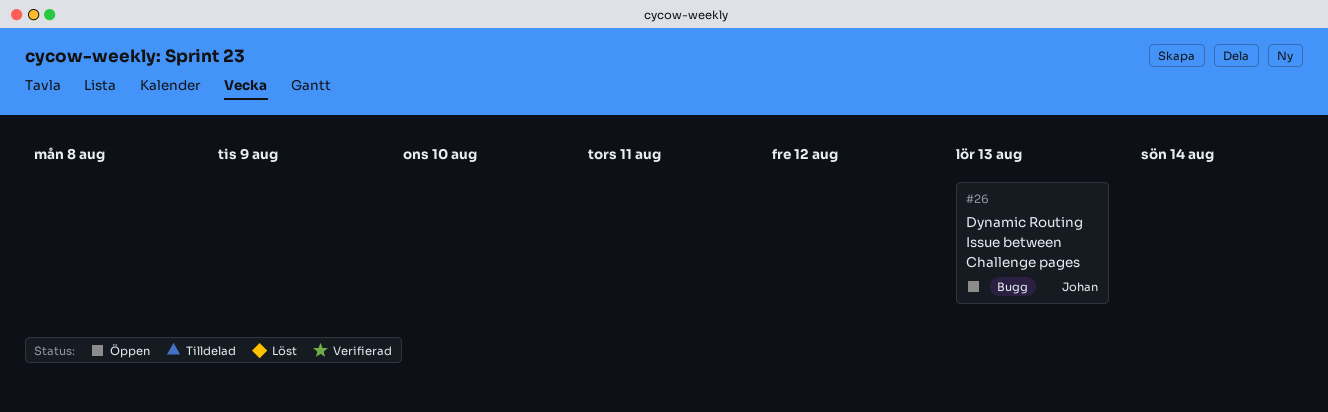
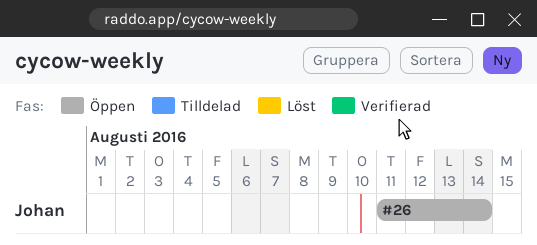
#26, due: Aug 13 -> Aug 14

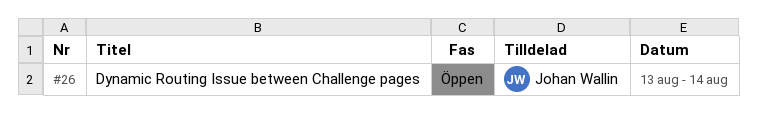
#26, start: Aug 11 -> Aug 13

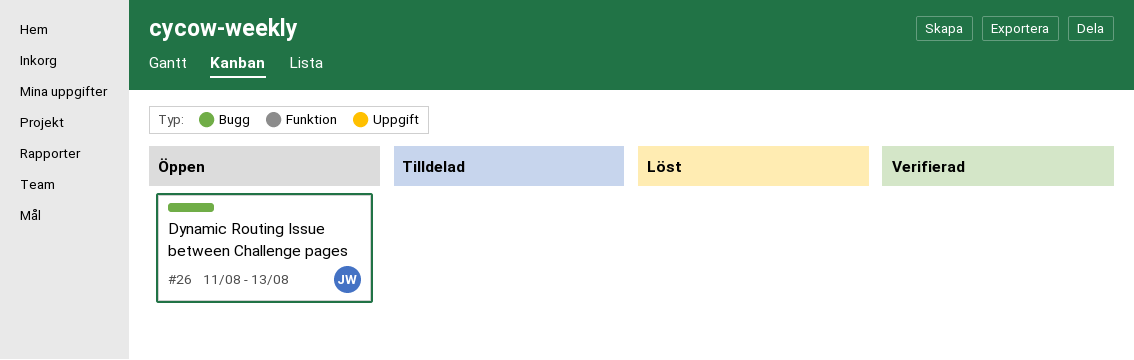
#26, start: Aug 13 -> Aug 11
#26, due: Aug 14 -> Aug 13

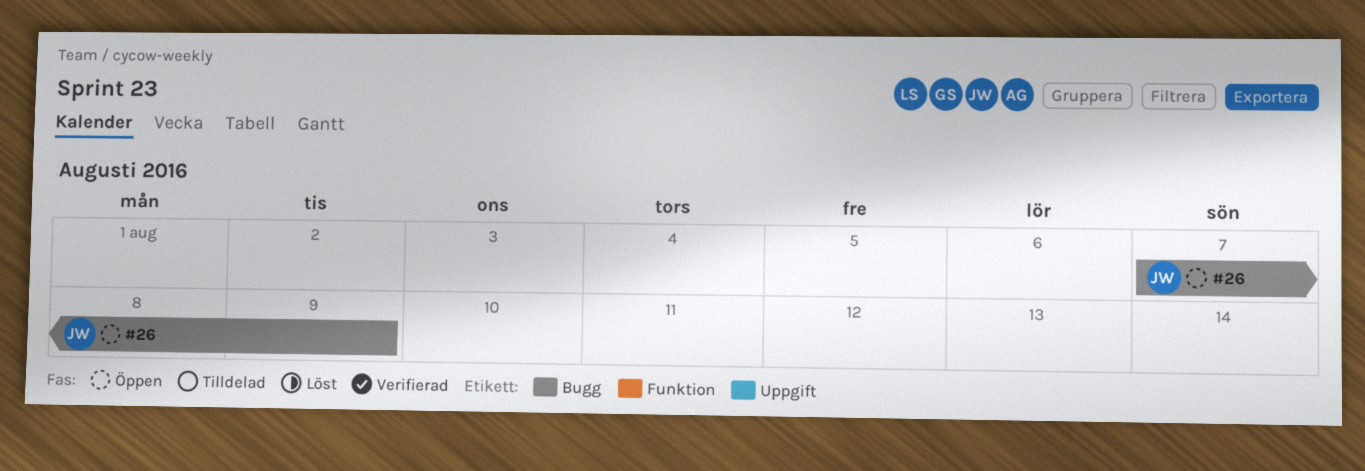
#26, start: Aug 11 -> Aug 7
#26, due: Aug 13 -> Aug 9

